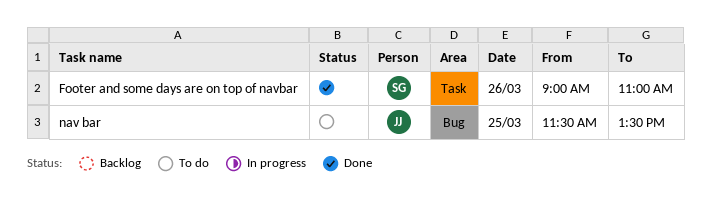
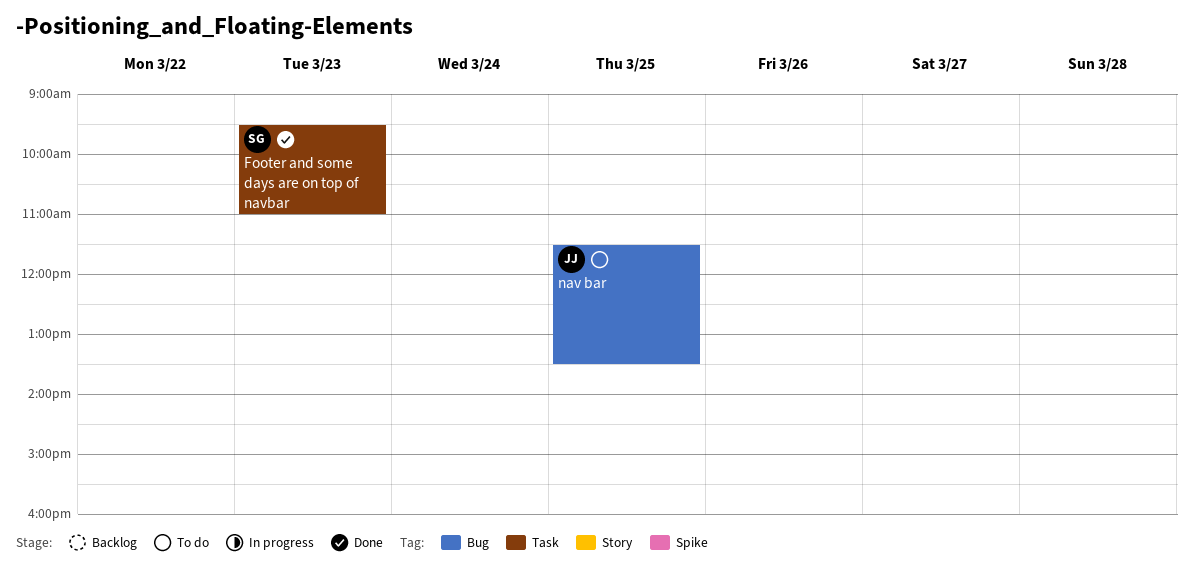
Footer and some days are on top of navbar, day: Mar 26 -> Mar 23
Footer and some days are on top of navbar, begins: 09:00 -> 09:30

